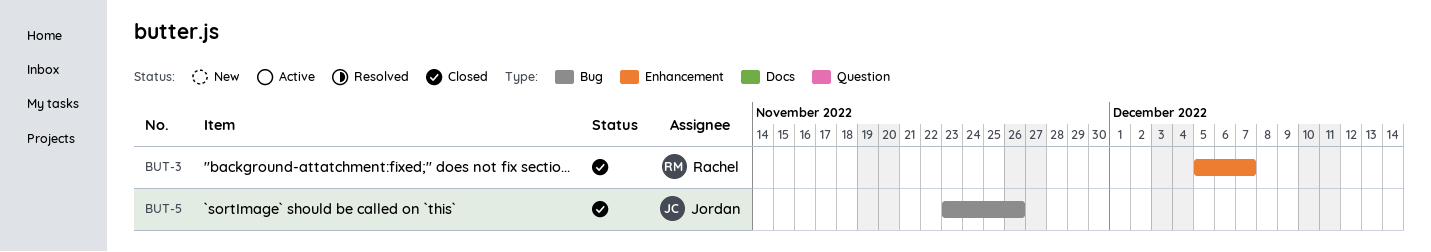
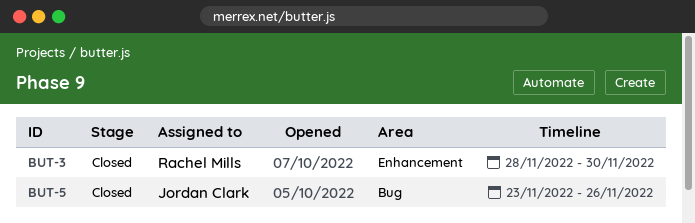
BUT-3, start: Dec 5 -> Nov 28
BUT-3, due: Dec 7 -> Nov 30

